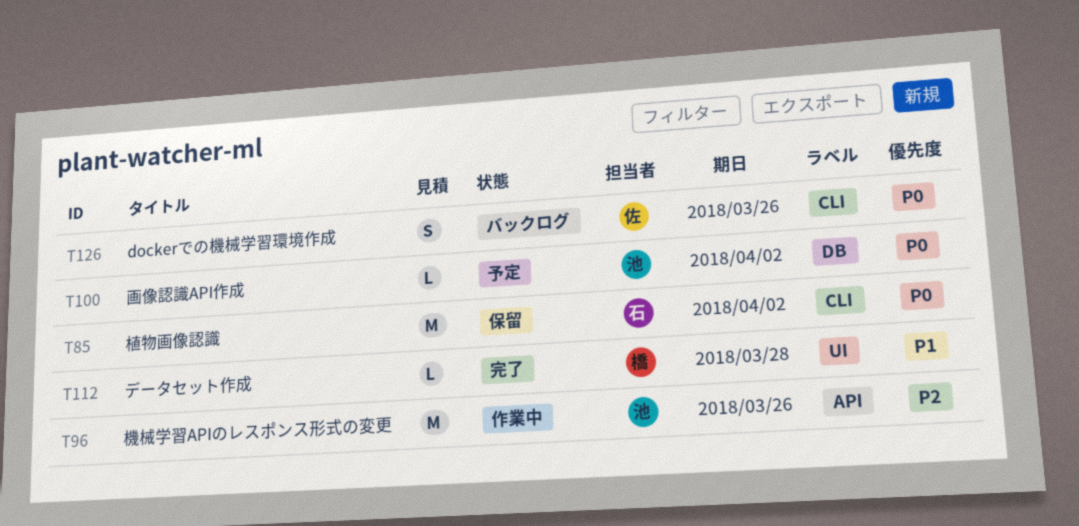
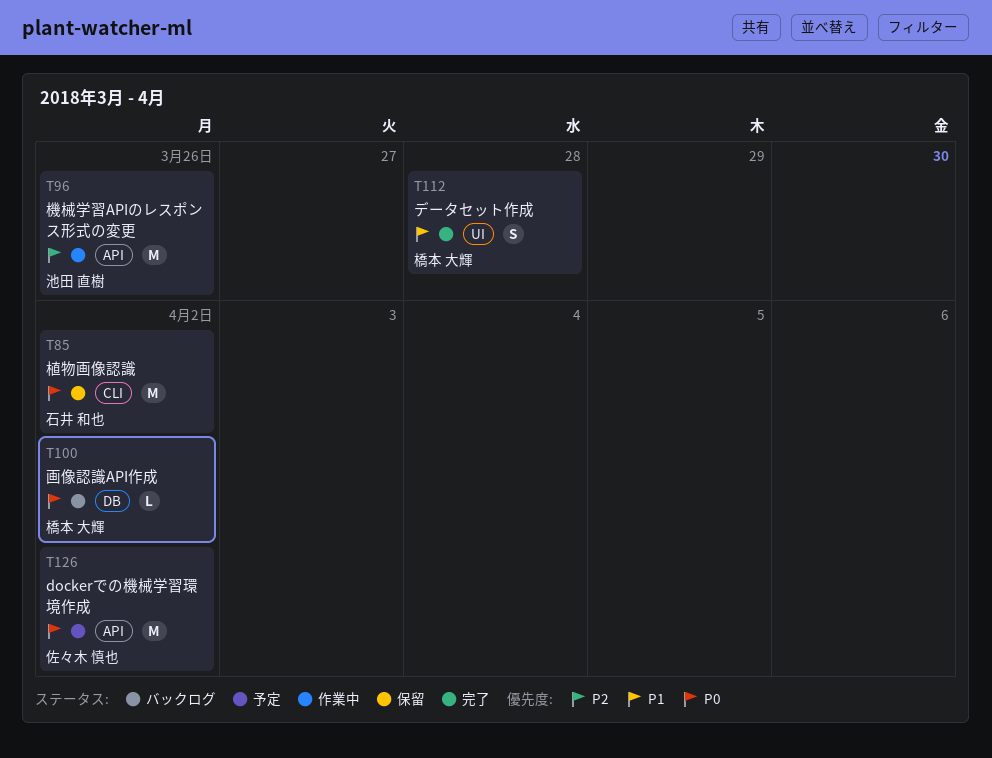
T100, status: 予定 -> バックログ
T100, owner: 池田 直樹 -> 橋本 大輝
T112, estimate: L -> S
T126, status: バックログ -> 予定
T126, label: CLI -> API
T126, estimate: S -> M
T126, due: Mar 26 -> Apr 2

